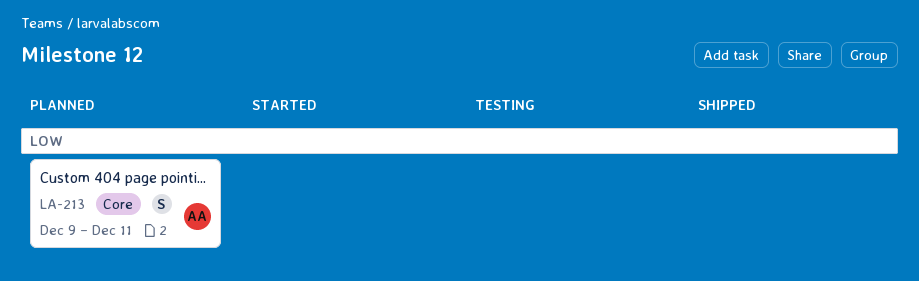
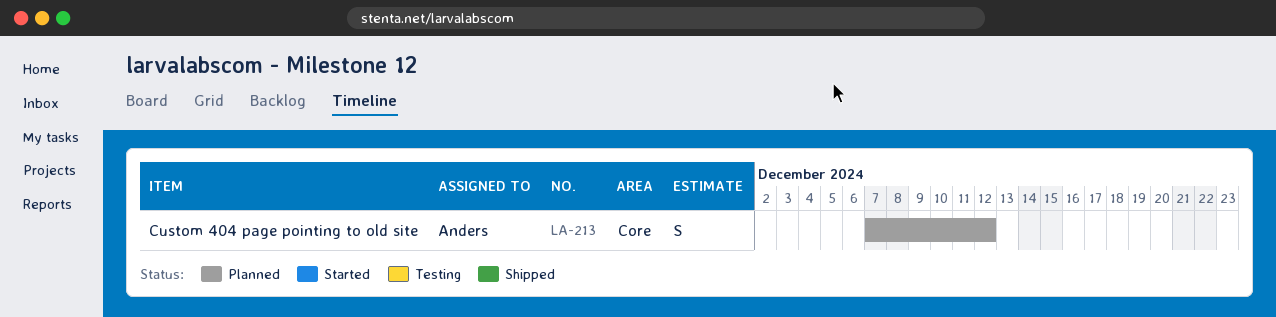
LA-213, start: Dec 9 -> Dec 7
LA-213, due: Dec 11 -> Dec 12

